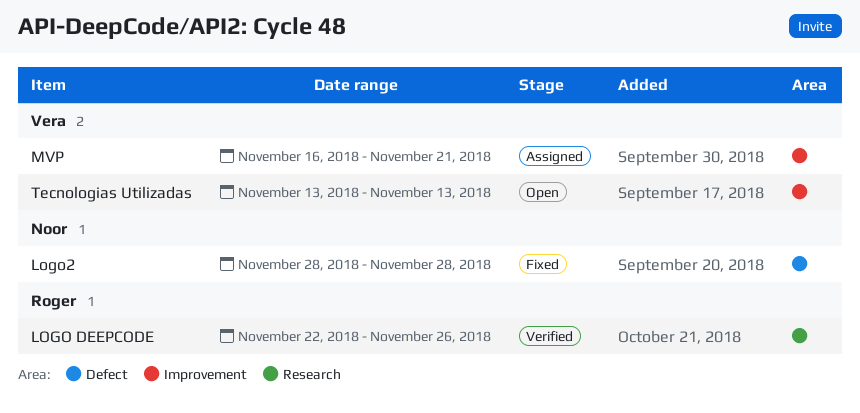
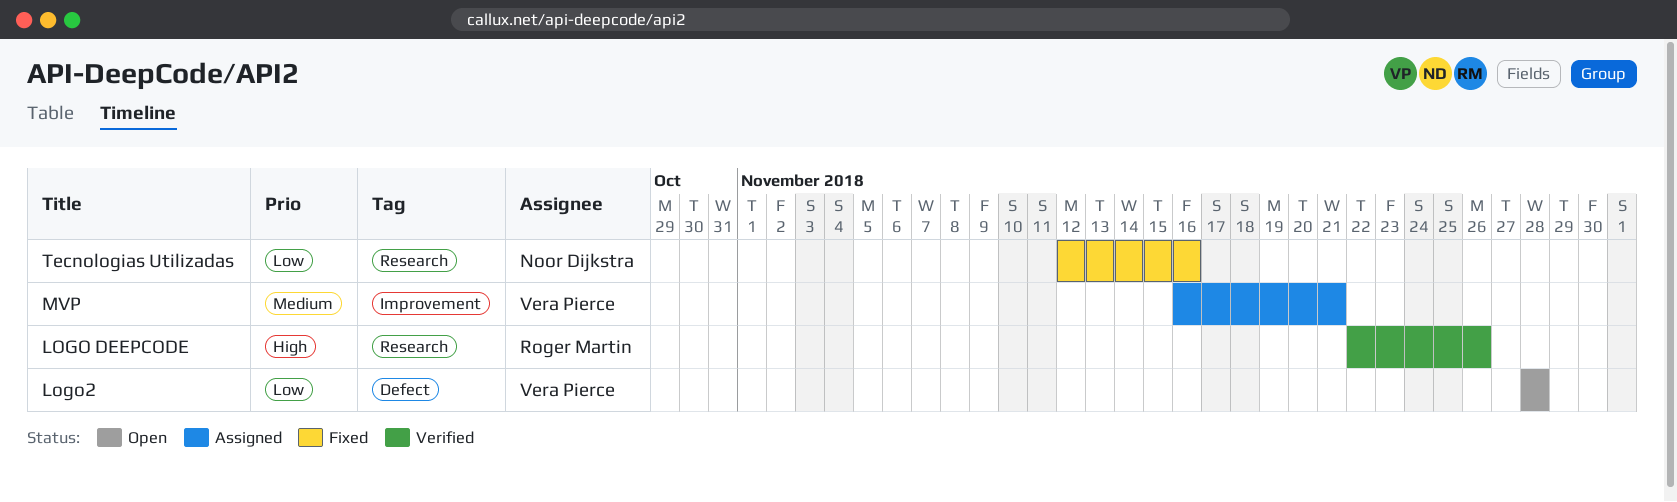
Logo2, status: Fixed -> Open
Logo2, owner: Noor Dijkstra -> Vera Pierce
Tecnologias Utilizadas, status: Open -> Fixed
Tecnologias Utilizadas, owner: Vera Pierce -> Noor Dijkstra
Tecnologias Utilizadas, label: Improvement -> Research
Tecnologias Utilizadas, start: Nov 13 -> Nov 12
Tecnologias Utilizadas, due: Nov 13 -> Nov 16

